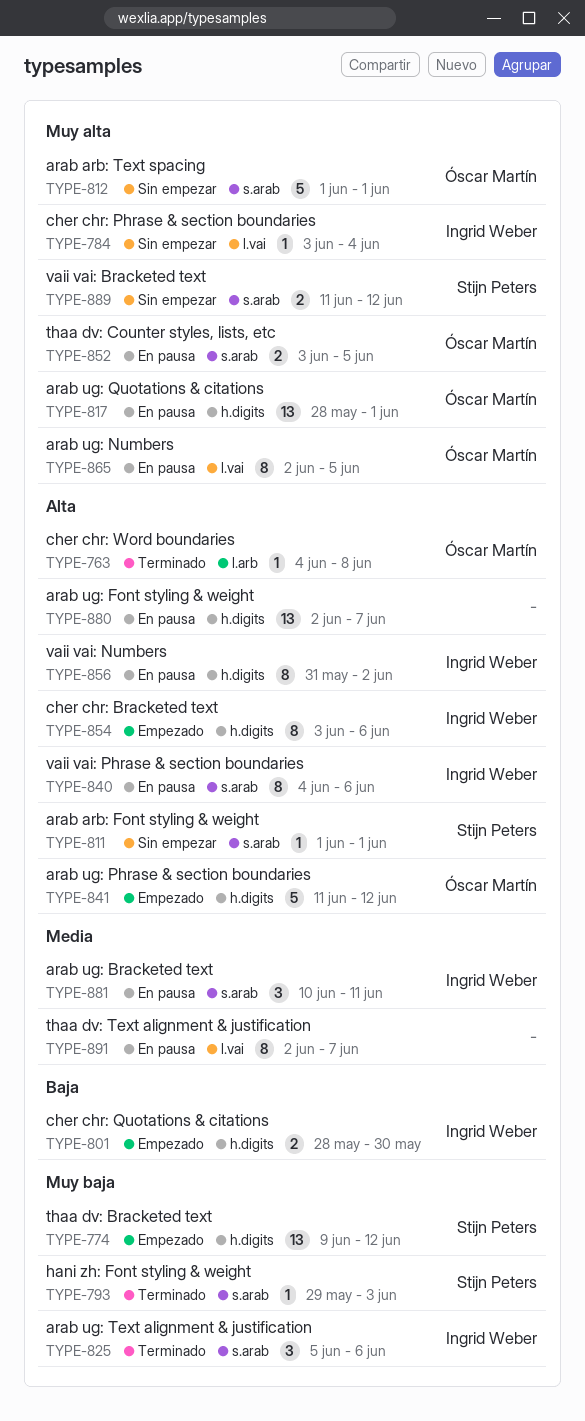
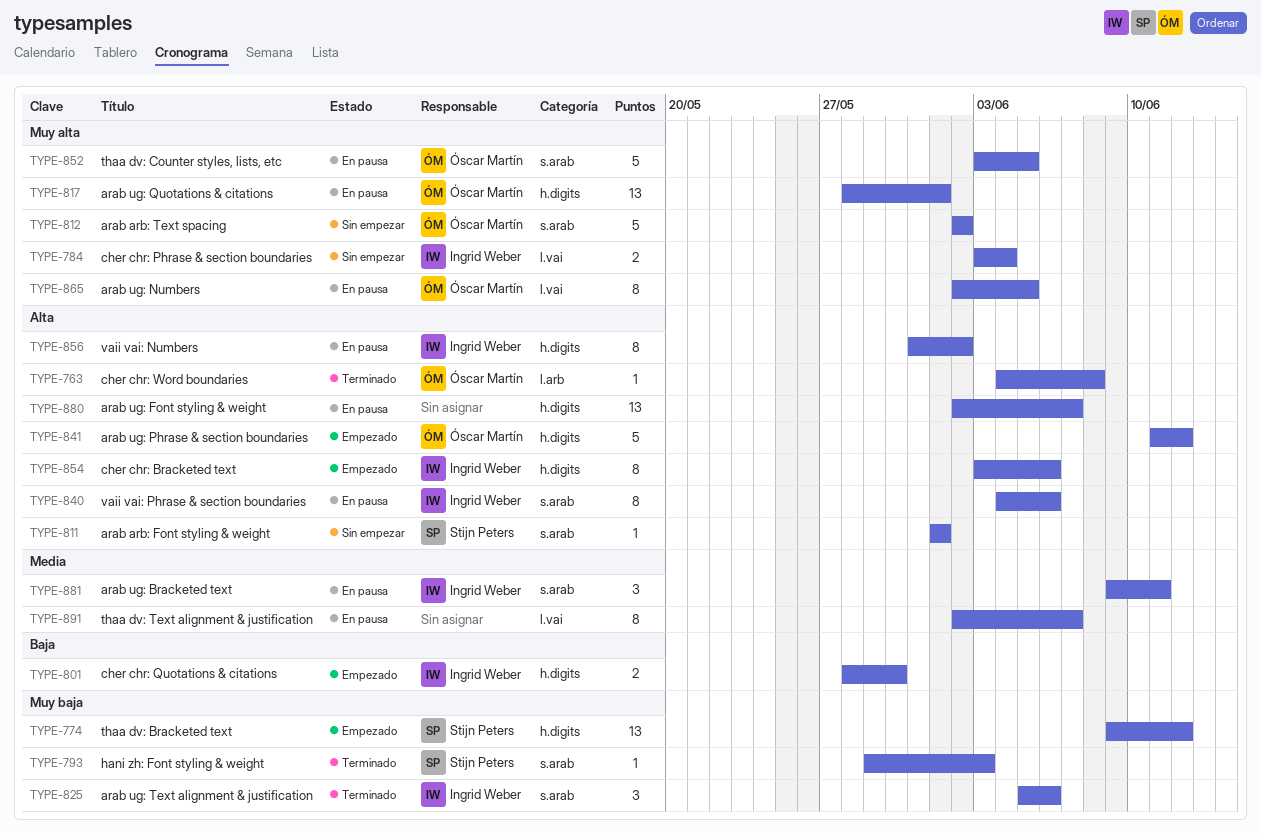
TYPE-784, estimate: 1 -> 2
TYPE-812, start: Jun 1 -> Jun 2
TYPE-812, due: Jun 1 -> Jun 2
TYPE-852, estimate: 2 -> 5
TYPE-881, start: Jun 10 -> Jun 9
TYPE-889: present -> none

